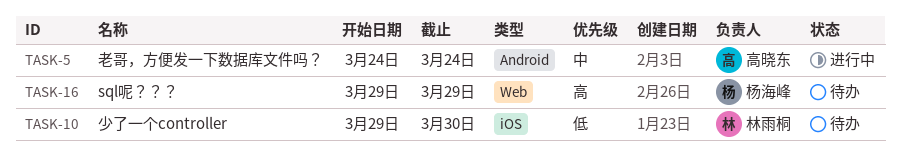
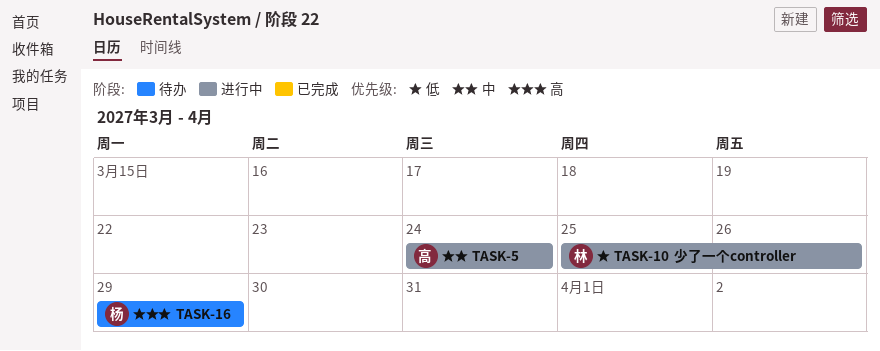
TASK-10, status: 待办 -> 进行中
TASK-10, start: Mar 29 -> Mar 25
TASK-10, due: Mar 30 -> Mar 26

